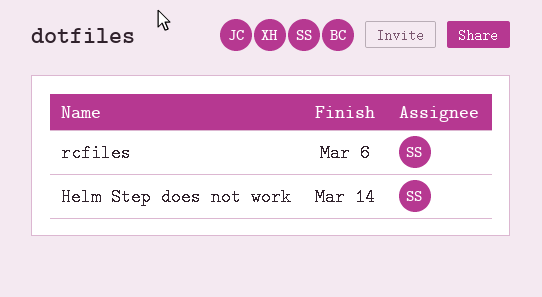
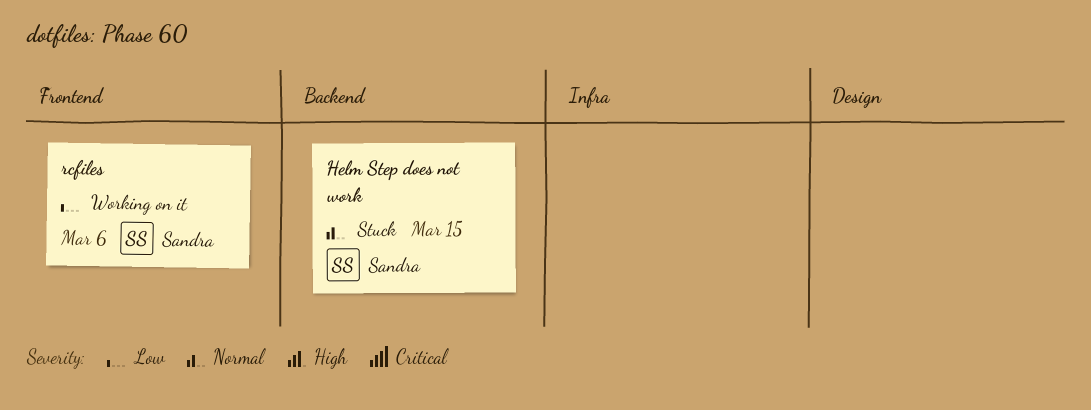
Helm Step does not work, due: Mar 14 -> Mar 15

